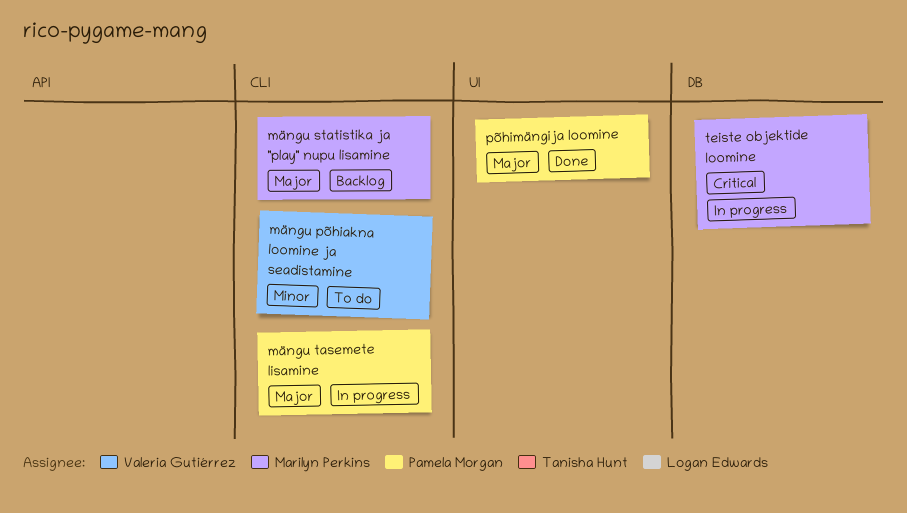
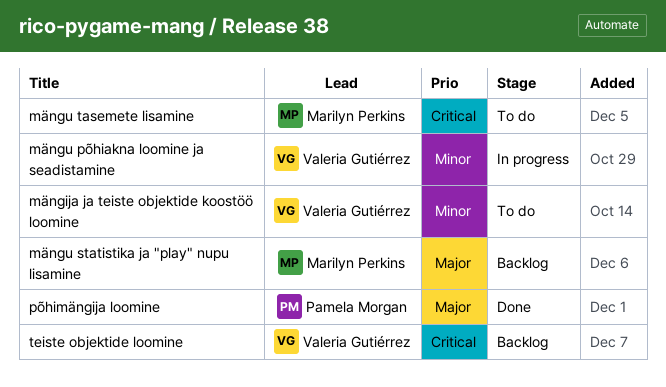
mängija ja teiste objektide koostöö loomine: none -> present
mängu põhiakna loomine ja seadistamine, status: To do -> In progress
mängu tasemete lisamine, status: In progress -> To do
mängu tasemete lisamine, owner: Pamela Morgan -> Marilyn Perkins
mängu tasemete lisamine, priority: Major -> Critical
teiste objektide loomine, status: In progress -> Backlog
teiste objektide loomine, owner: Marilyn Perkins -> Valeria Gutiérrez

